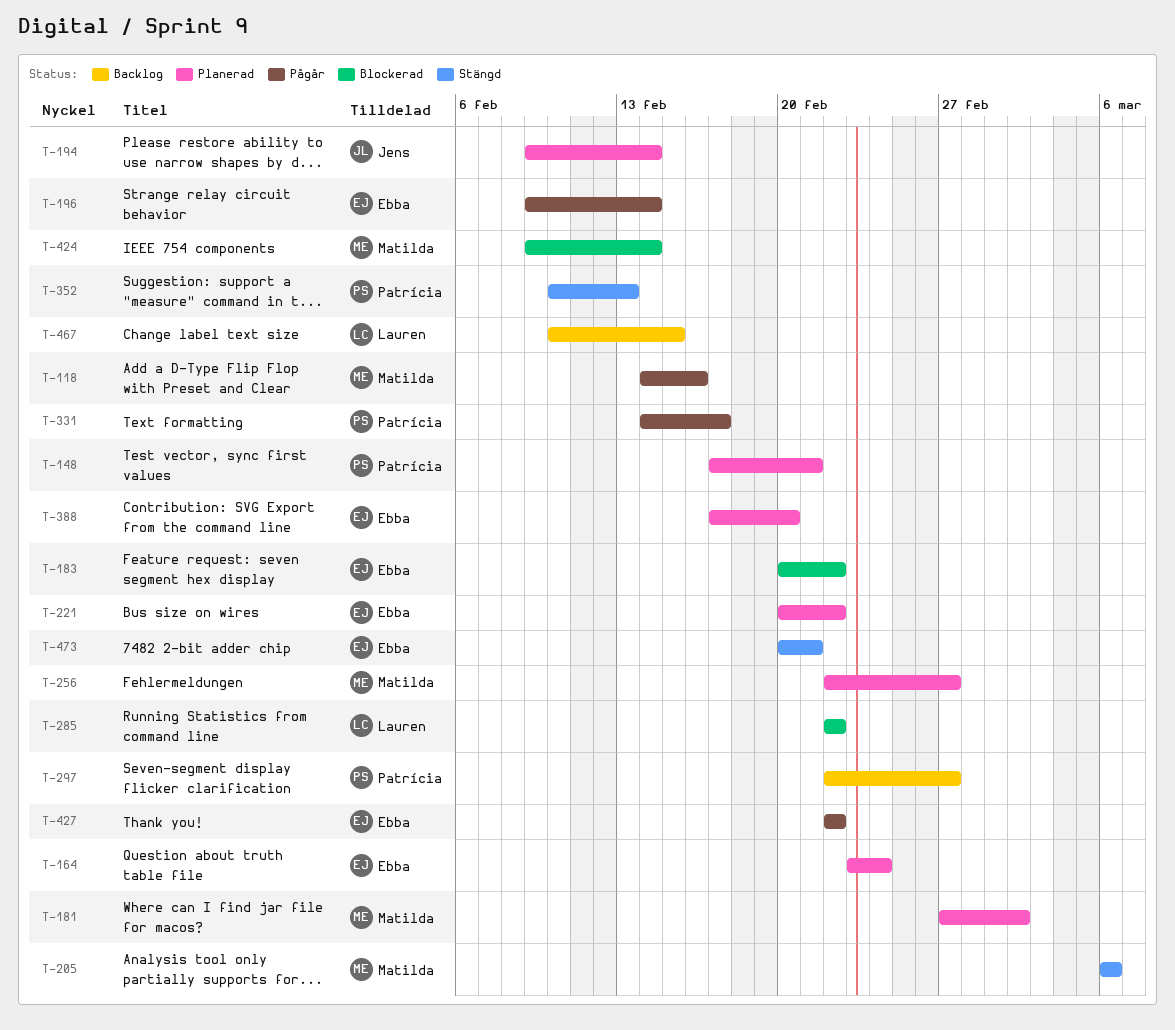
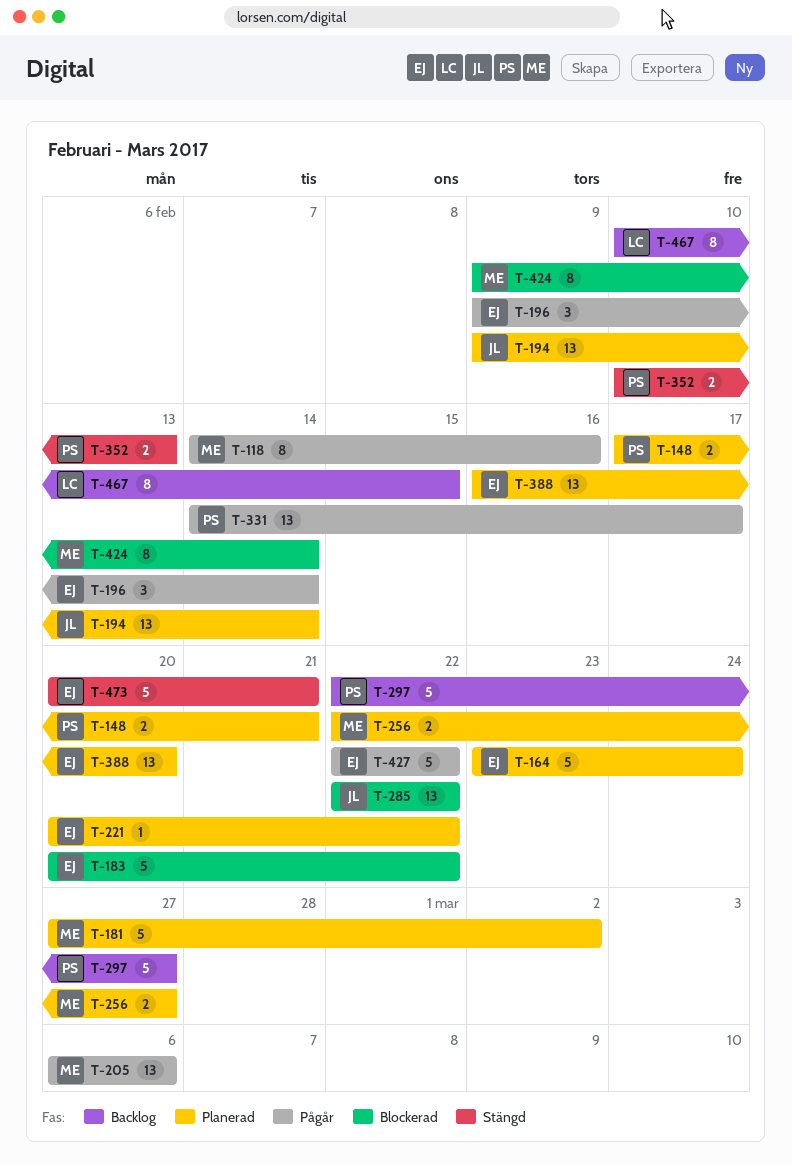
T-205, status: Stängd -> Pågår
T-285, owner: Lauren -> Jens
T-388, start: Feb 17 -> Feb 16

